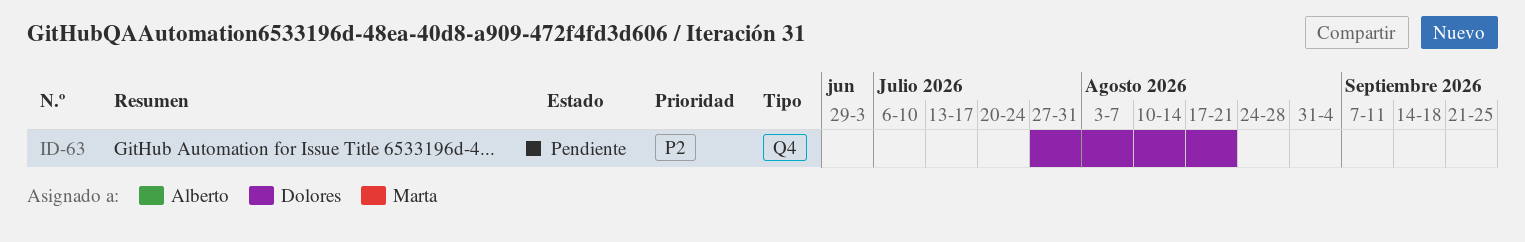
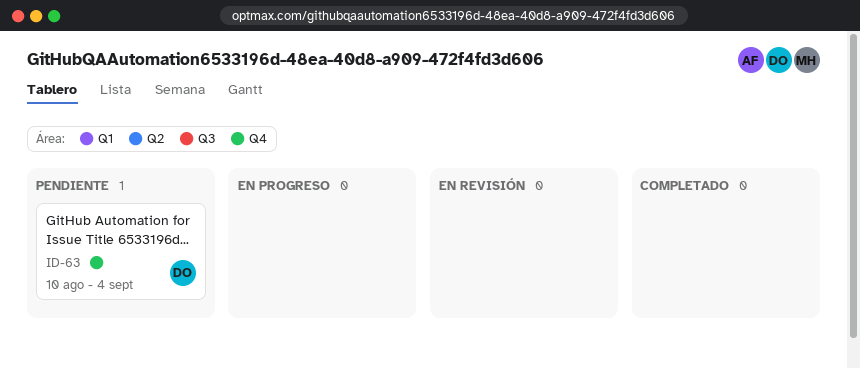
ID-63, start: Jul 27 -> Aug 10
ID-63, due: Aug 21 -> Sep 4

